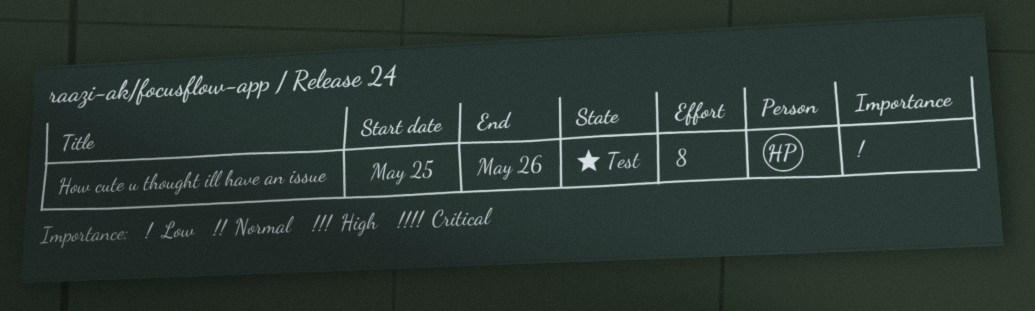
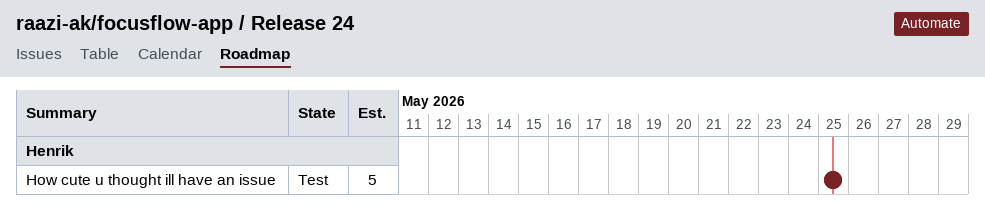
How cute u thought ill have an issue, estimate: 8 -> 5
How cute u thought ill have an issue, due: May 26 -> May 25

